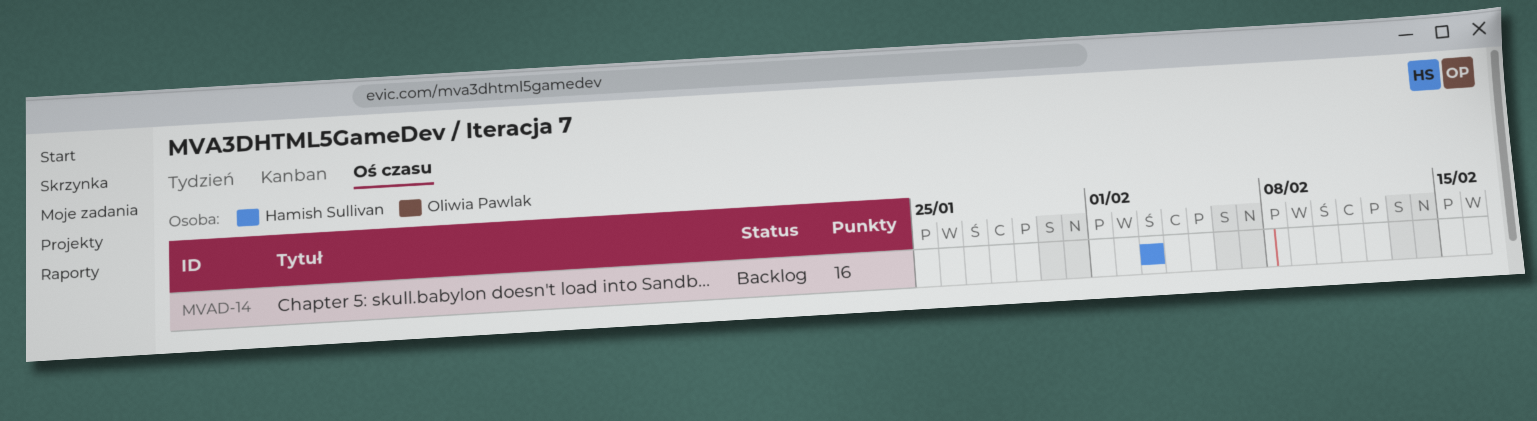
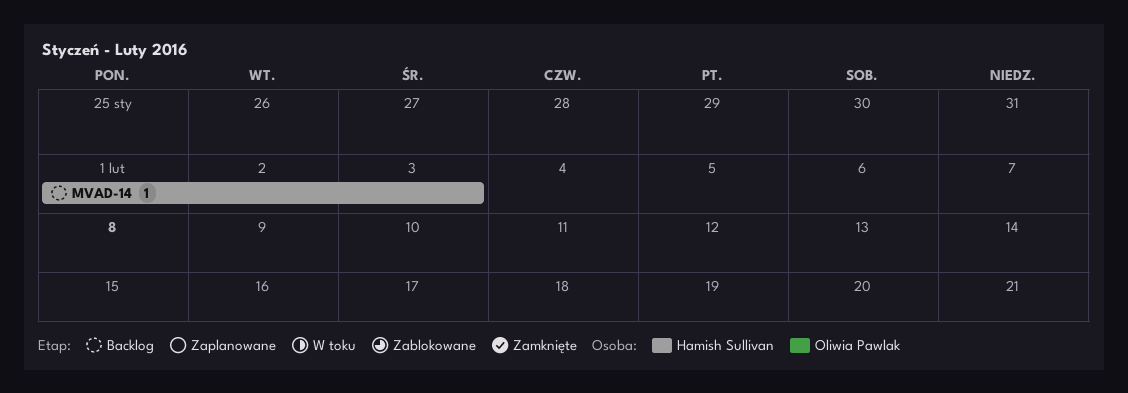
MVAD-14, estimate: 16 -> 1
MVAD-14, start: Feb 3 -> Feb 1

